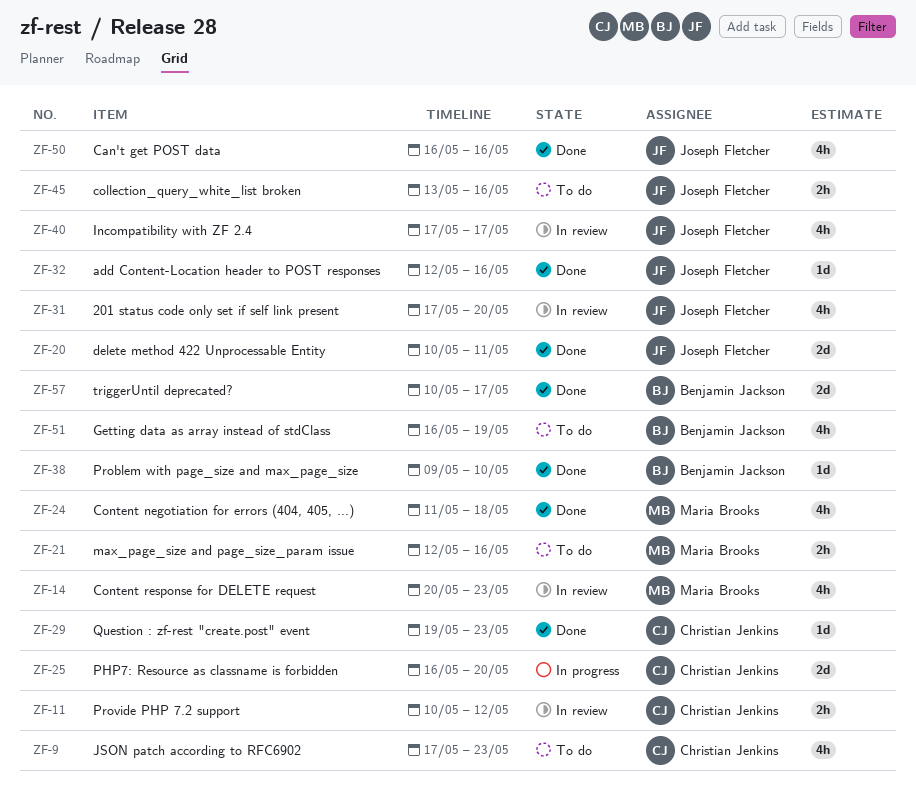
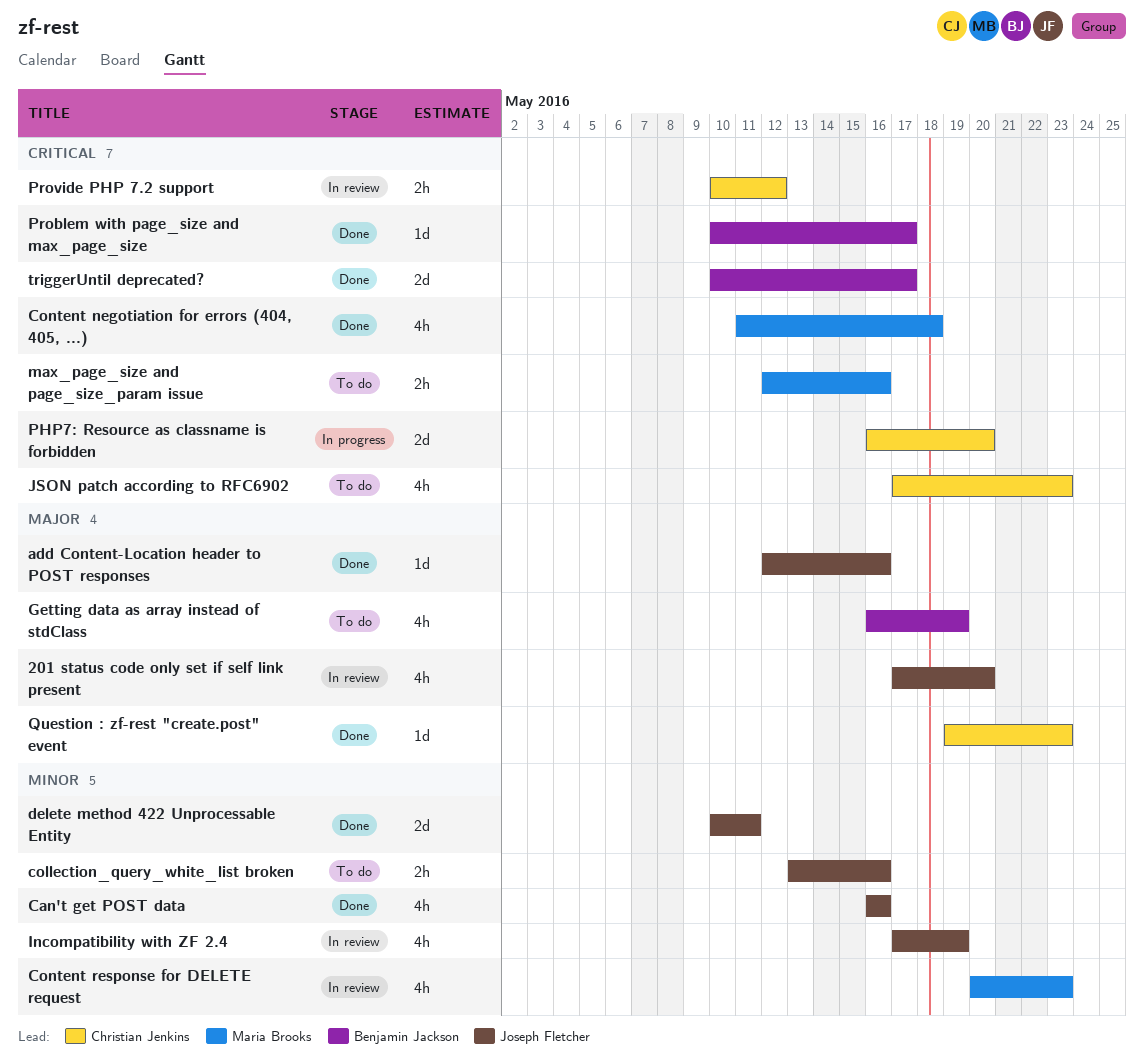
Incompatibility with ZF 2.4, due: May 17 -> May 19
Problem with page_size and max_page_size, start: May 9 -> May 10
Problem with page_size and max_page_size, due: May 10 -> May 17

